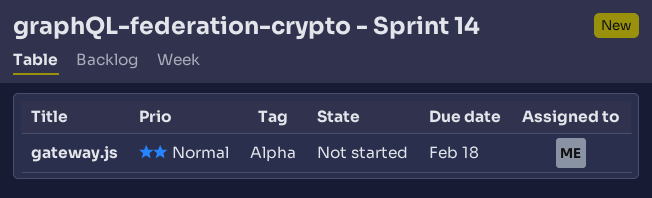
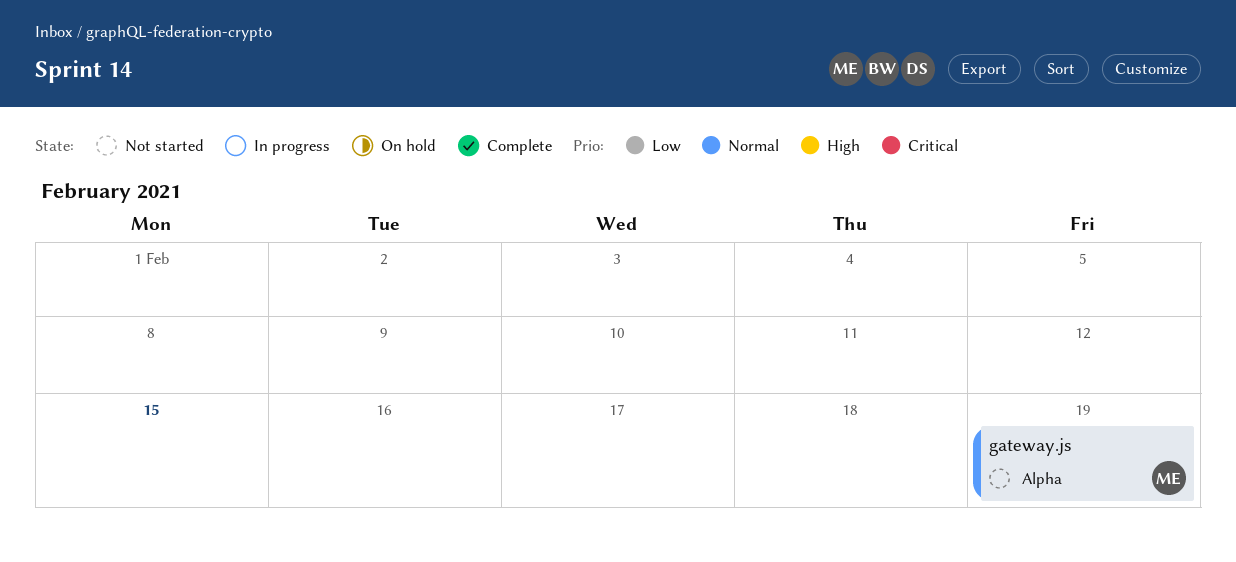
gateway.js, due: Feb 18 -> Feb 19

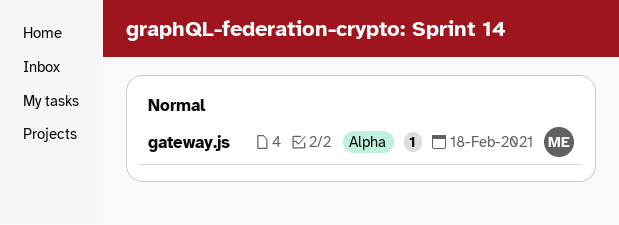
gateway.js, due: Feb 19 -> Feb 18

